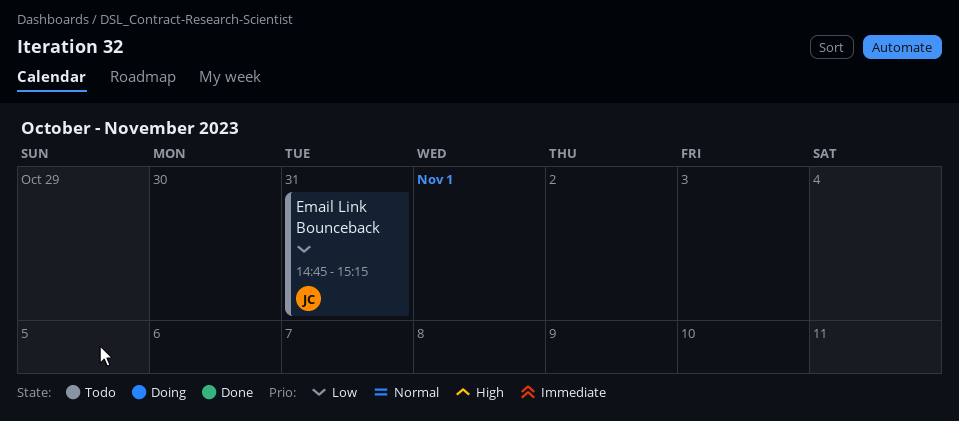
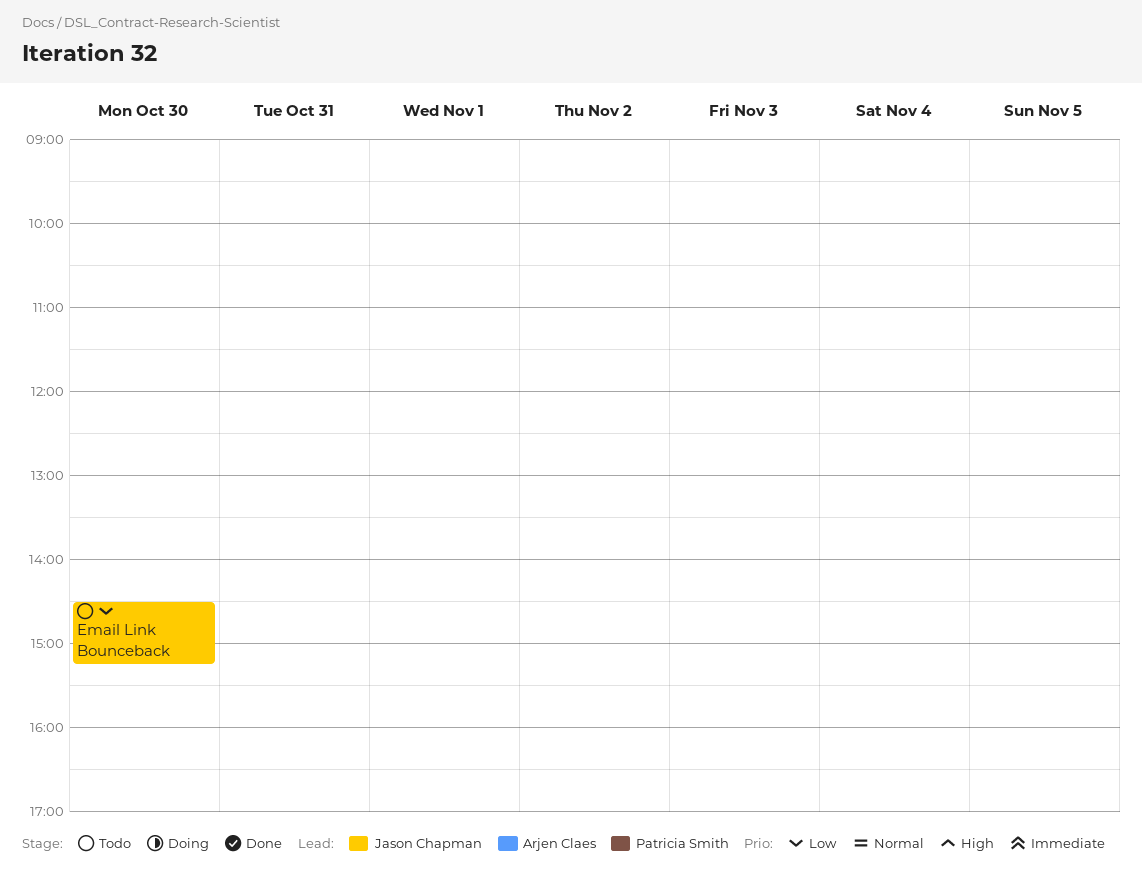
Email Link Bounceback, day: Oct 31 -> Oct 30
Email Link Bounceback, begins: 14:45 -> 14:30

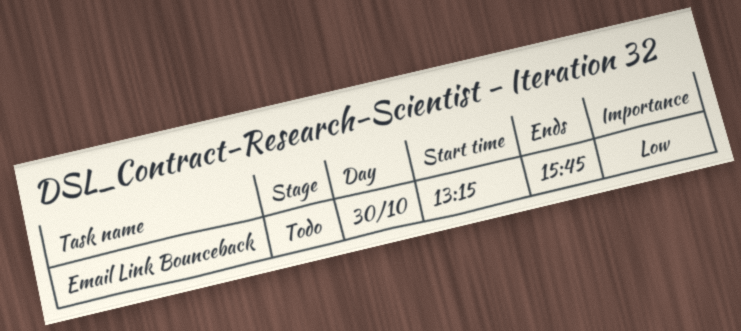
Email Link Bounceback, begins: 14:30 -> 13:15
Email Link Bounceback, ends: 15:15 -> 15:45

